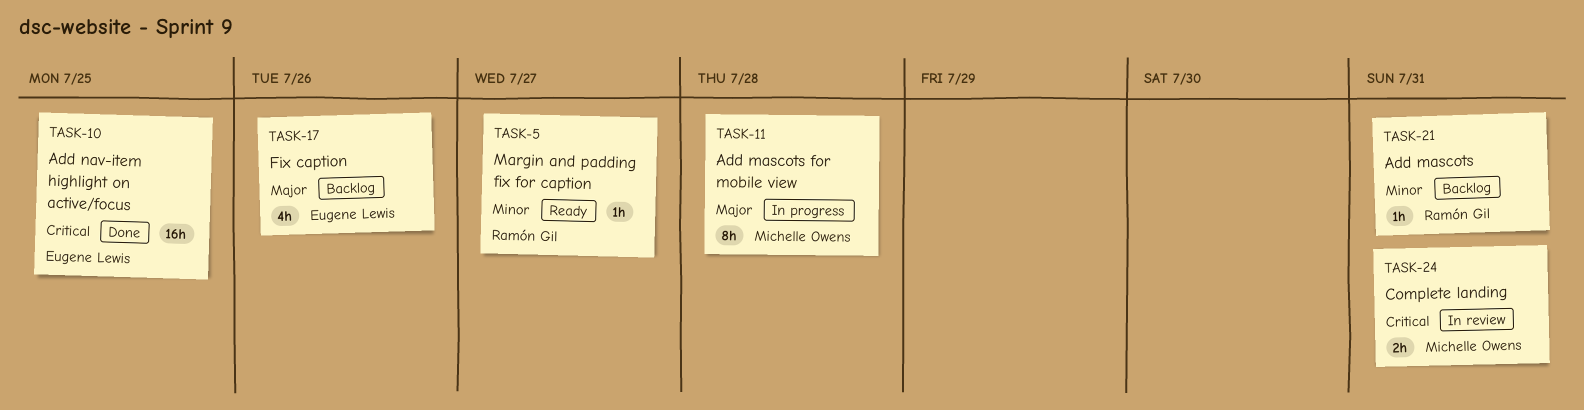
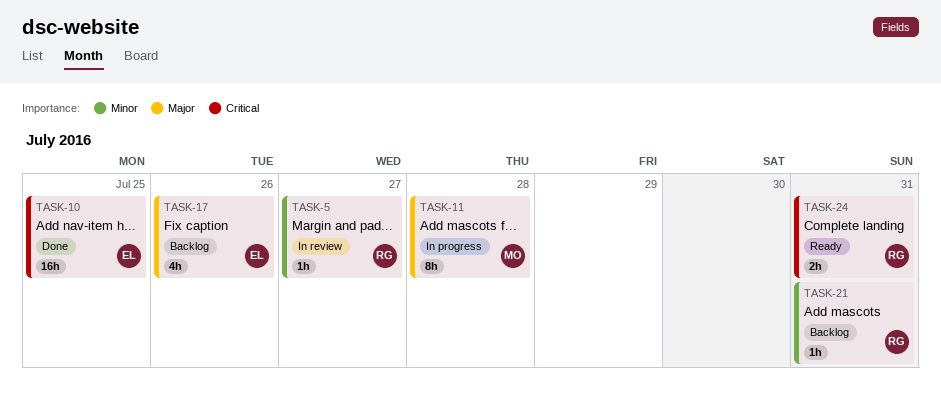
TASK-5, status: Ready -> In review
TASK-24, status: In review -> Ready
TASK-24, owner: Michelle Owens -> Ramón Gil

